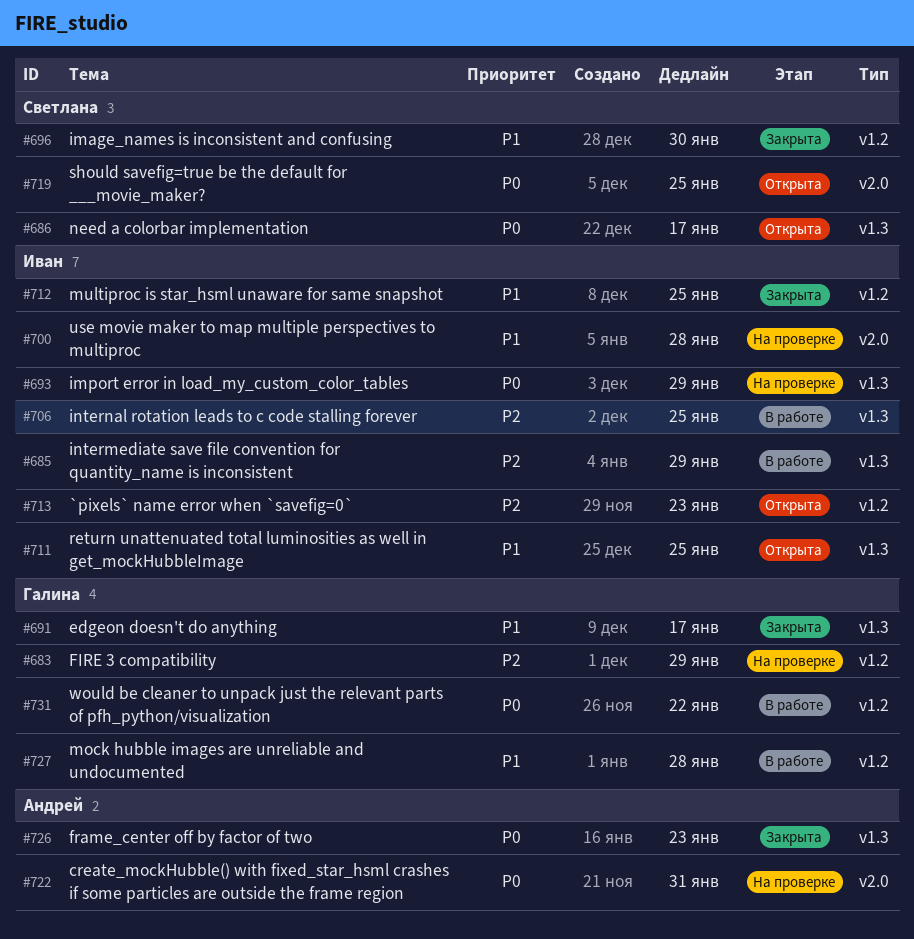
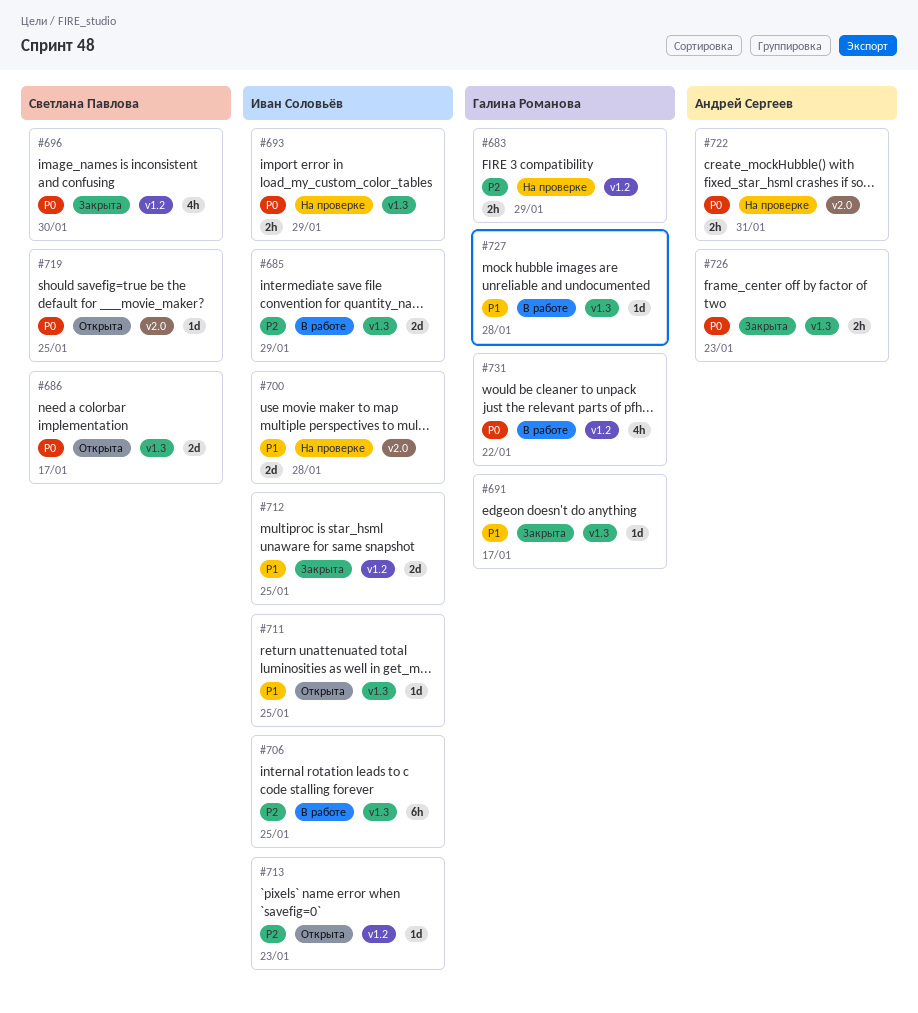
#696, priority: P1 -> P0
#727, label: v1.2 -> v1.3

